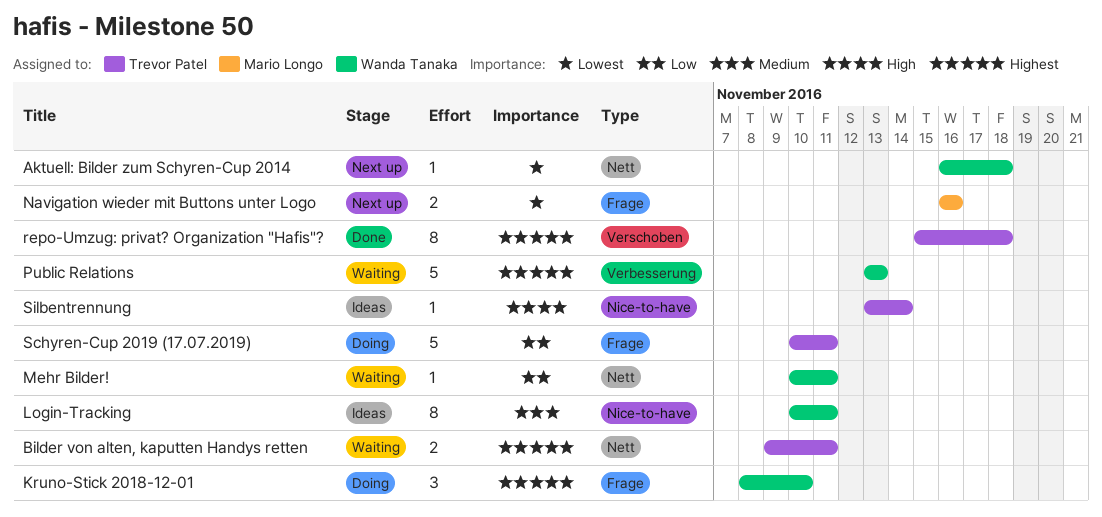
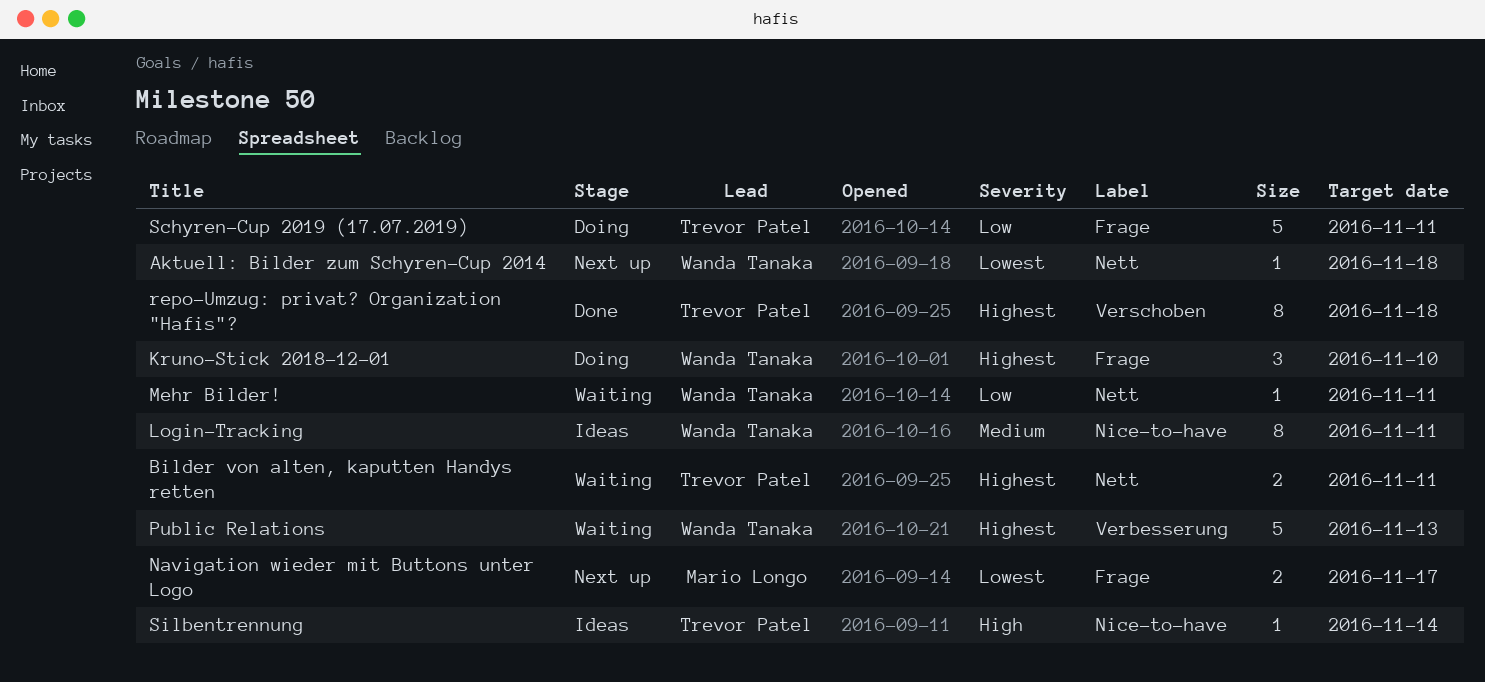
Navigation wieder mit Buttons unter Logo, due: Nov 16 -> Nov 17

